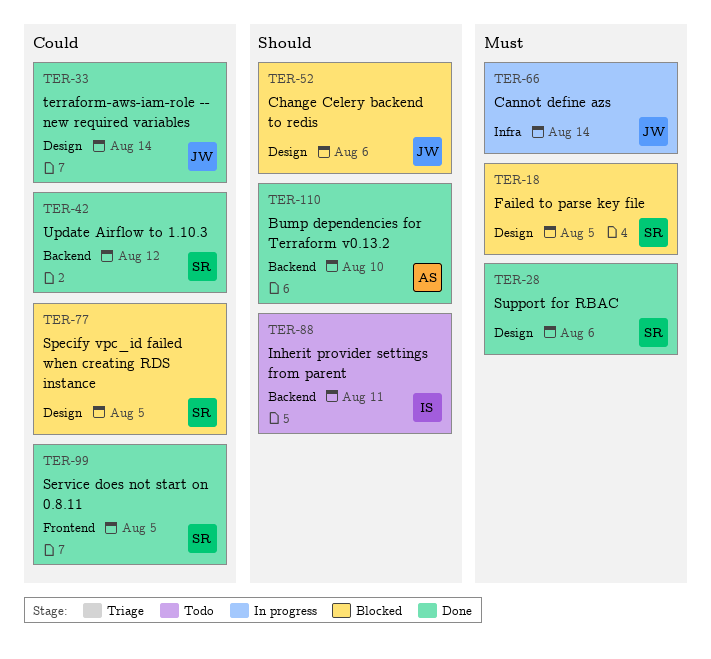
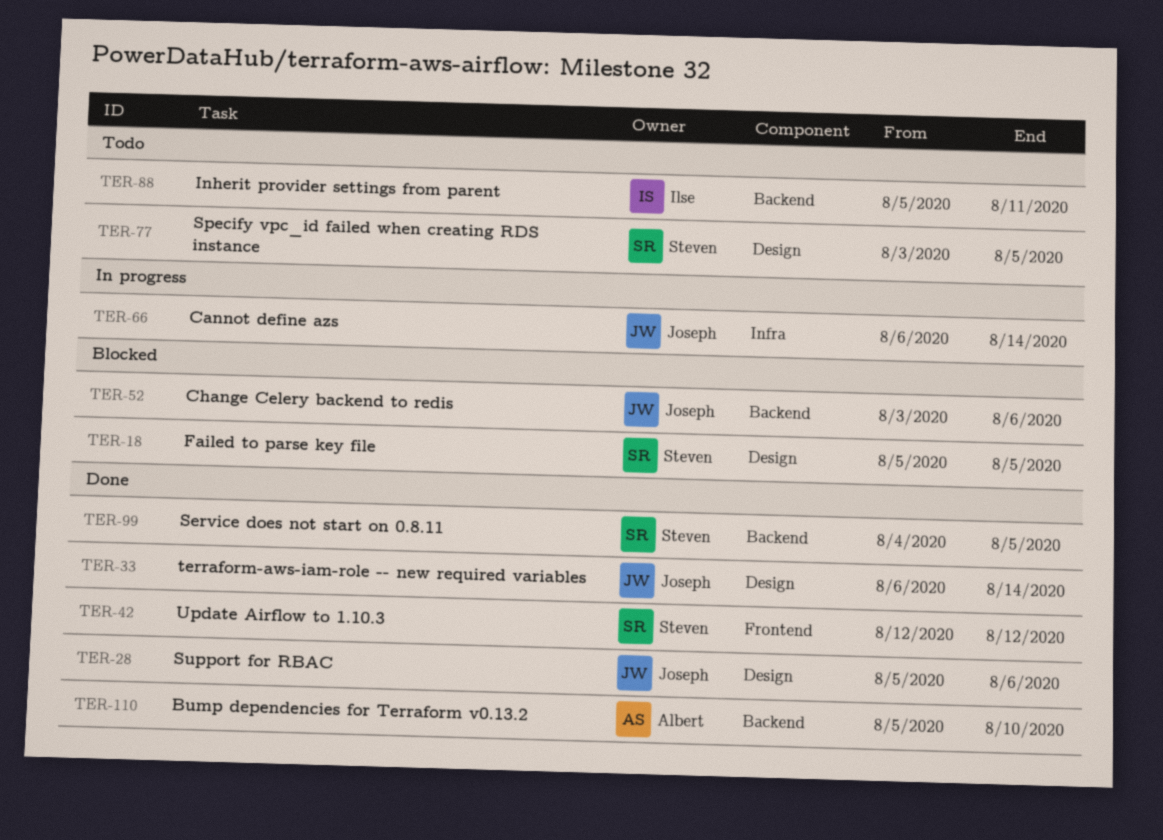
TER-28, owner: Steven -> Joseph
TER-42, label: Backend -> Frontend
TER-52, label: Design -> Backend
TER-77, status: Blocked -> Todo
TER-99, label: Frontend -> Backend

